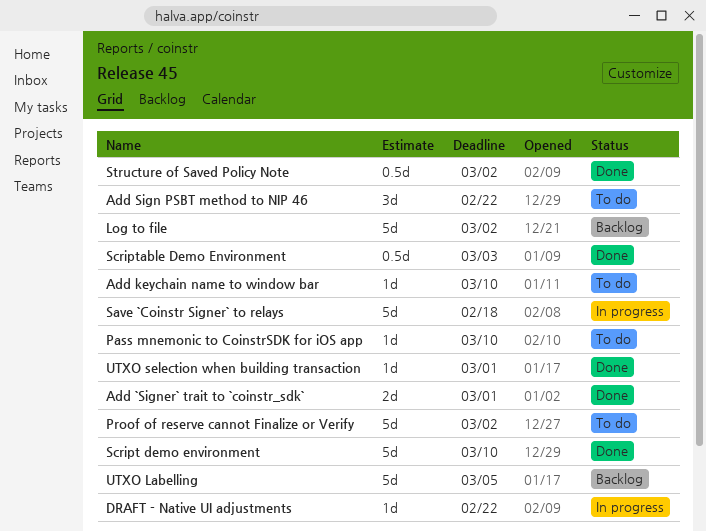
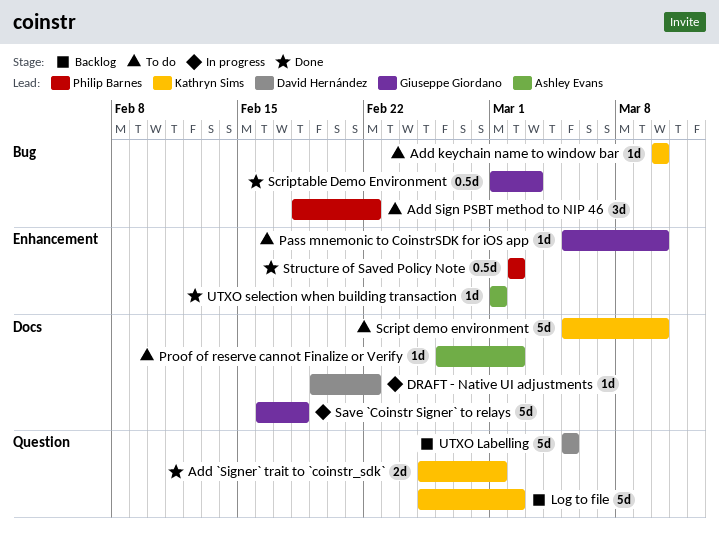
Proof of reserve cannot Finalize or Verify, estimate: 5d -> 1d
Script demo environment, status: Done -> To do

